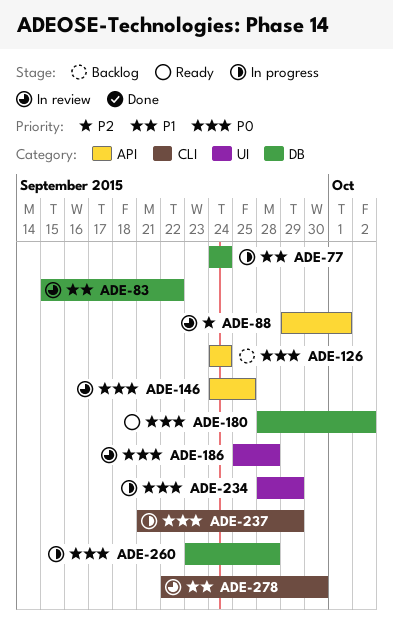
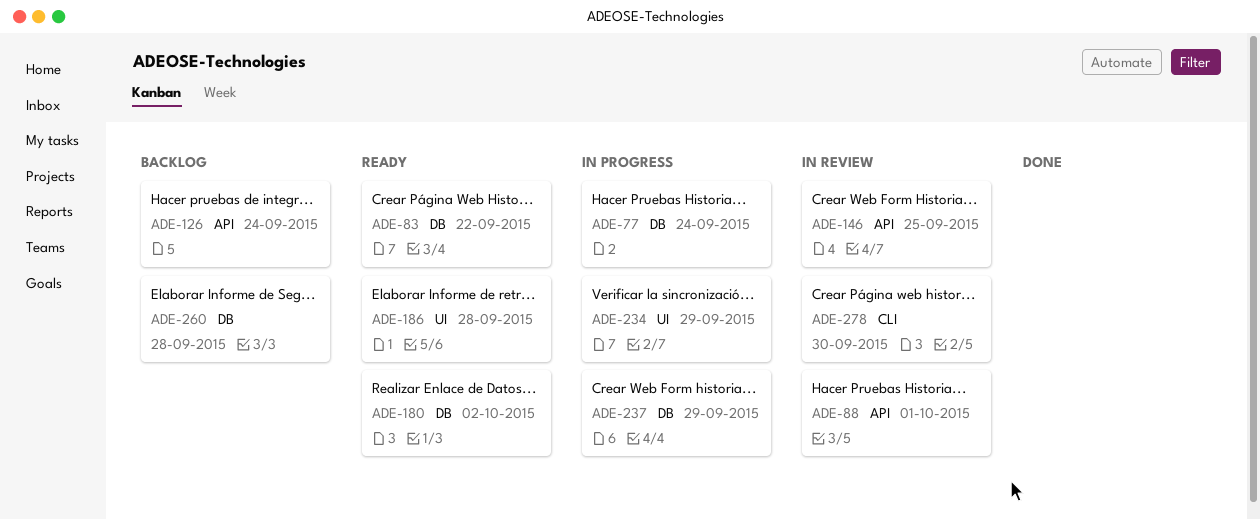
ADE-83, status: In review -> Ready
ADE-186, status: In review -> Ready
ADE-237, label: CLI -> DB
ADE-260, status: In progress -> Backlog

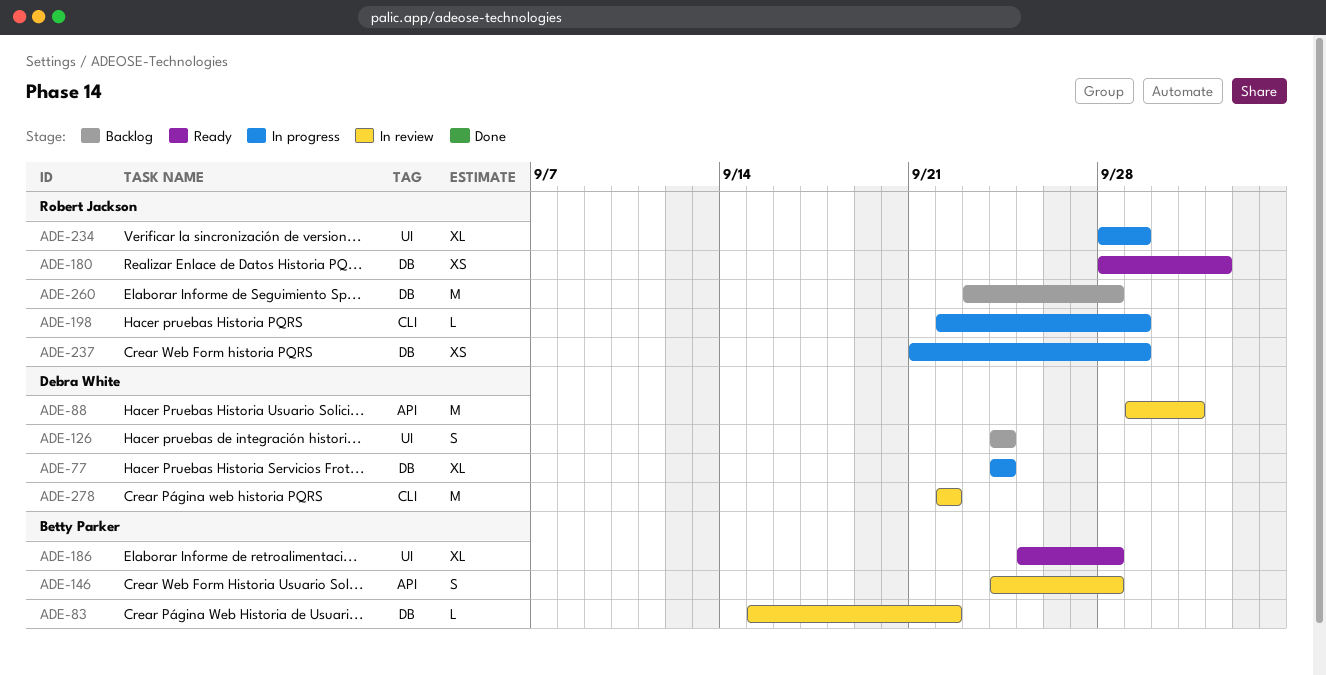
ADE-83, status: Ready -> In review
ADE-126, label: API -> UI
ADE-146, due: Sep 25 -> Sep 28
ADE-198: none -> present
ADE-278, due: Sep 30 -> Sep 22

